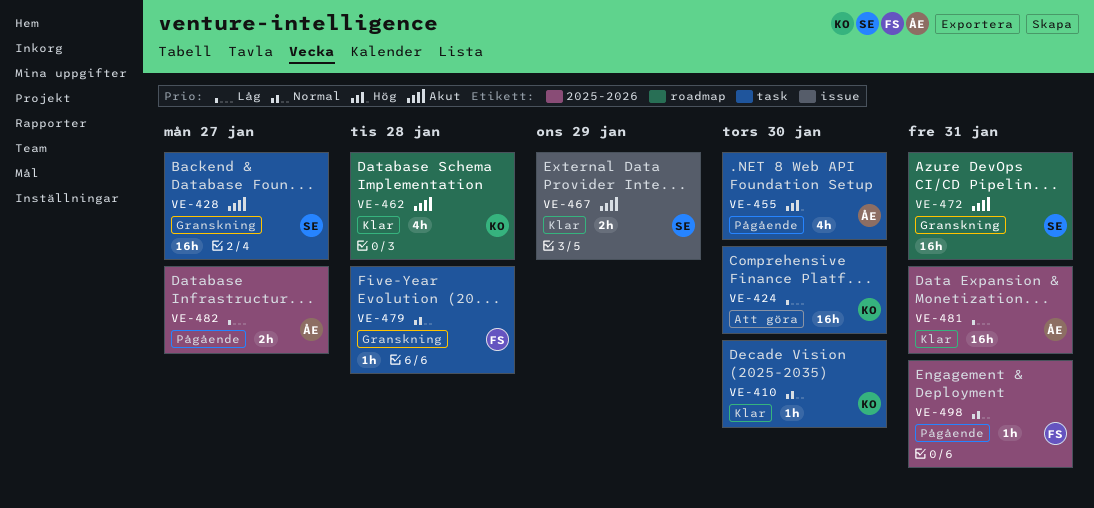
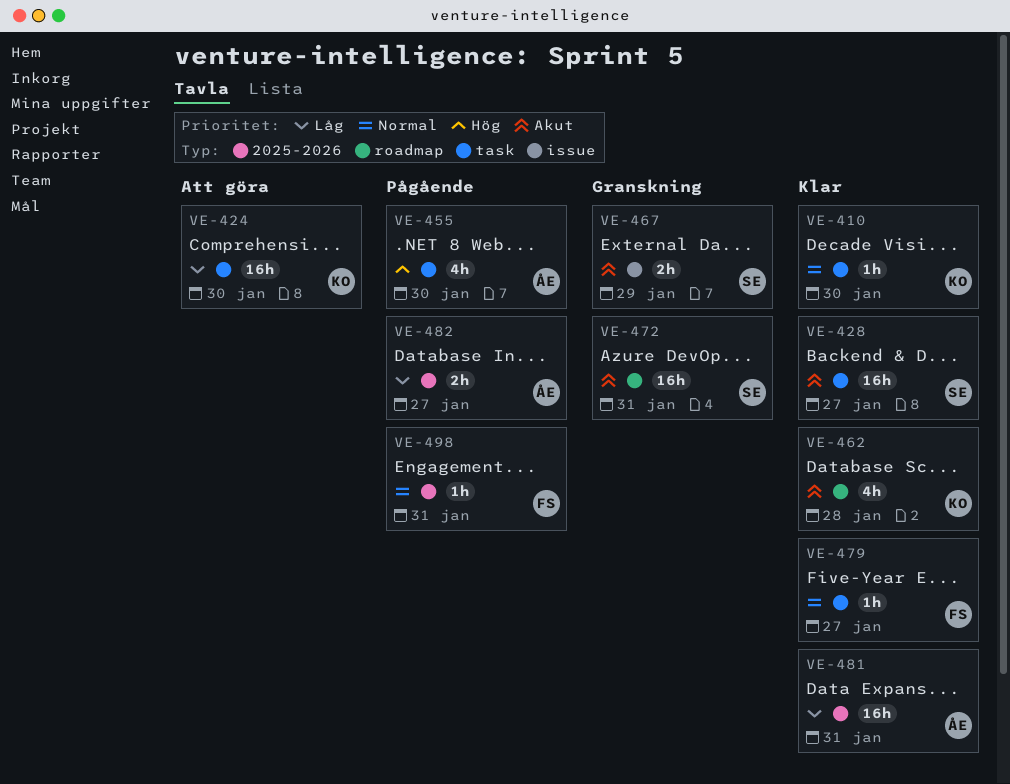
VE-428, status: Granskning -> Klar
VE-467, status: Klar -> Granskning
VE-479, status: Granskning -> Klar
VE-479, due: Jan 28 -> Jan 27

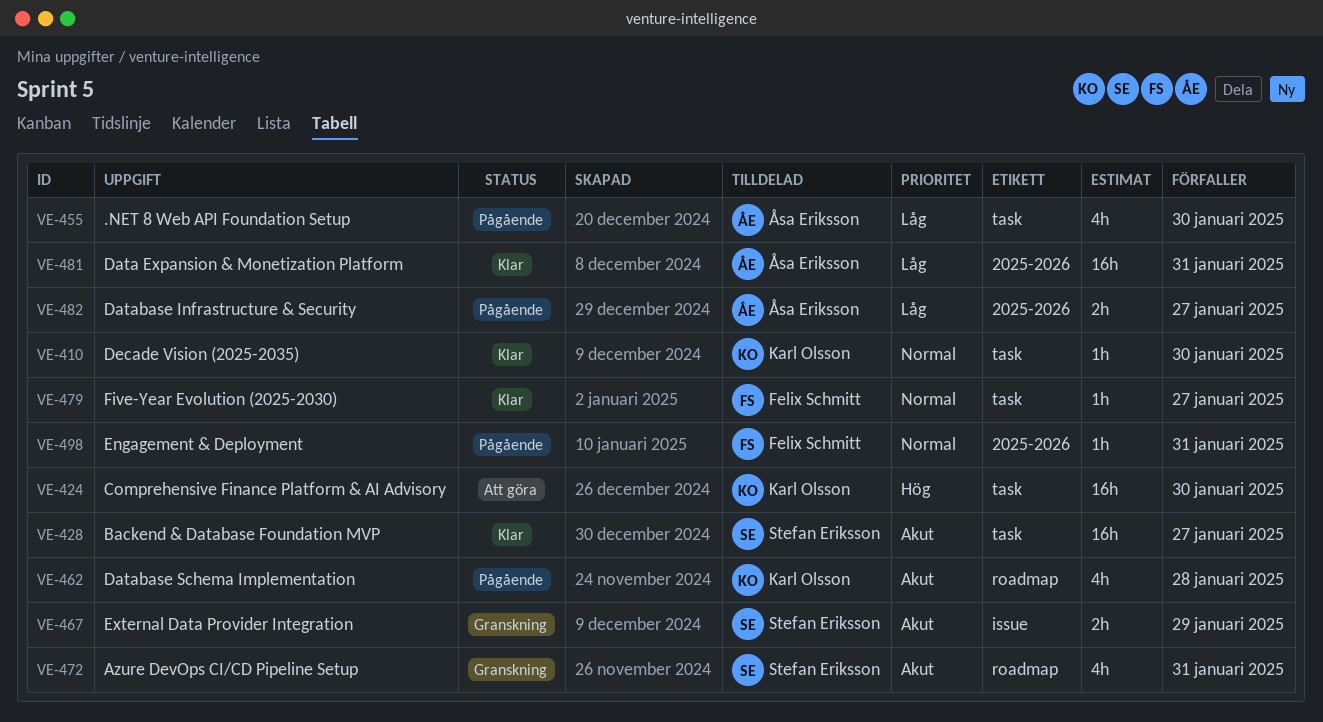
VE-424, priority: Låg -> Hög
VE-455, priority: Hög -> Låg
VE-462, status: Klar -> Pågående
VE-472, estimate: 16h -> 4h

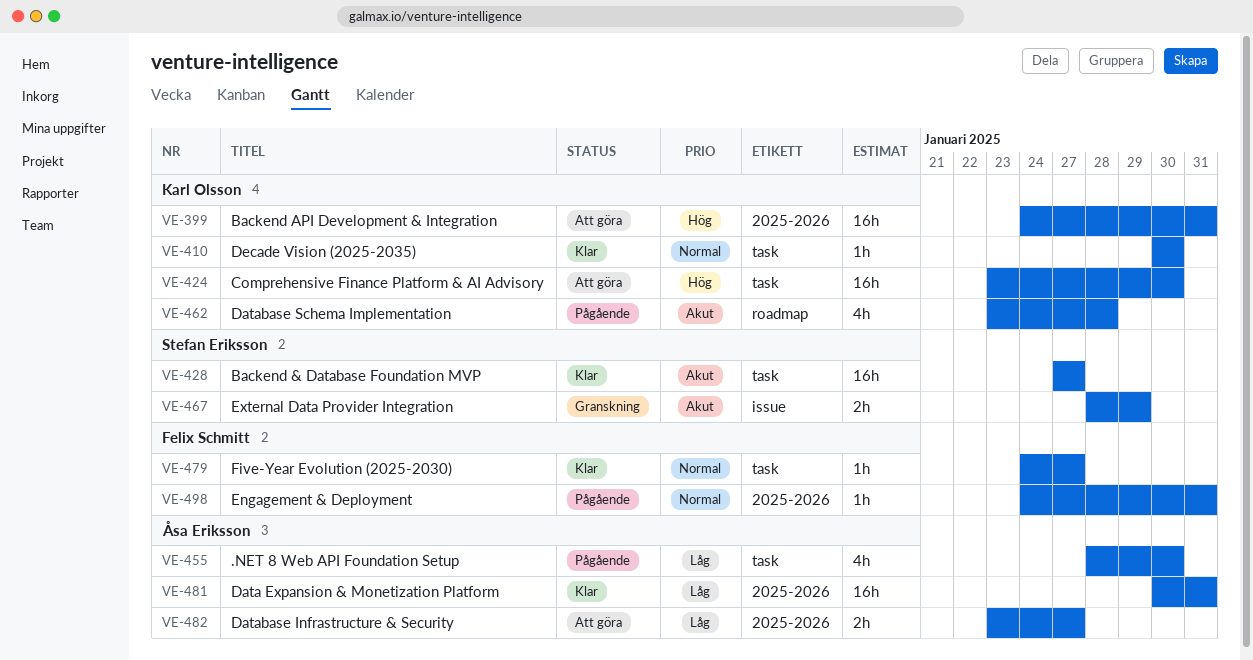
VE-399: none -> present
VE-472: present -> none
VE-482, status: Pågående -> Att göra

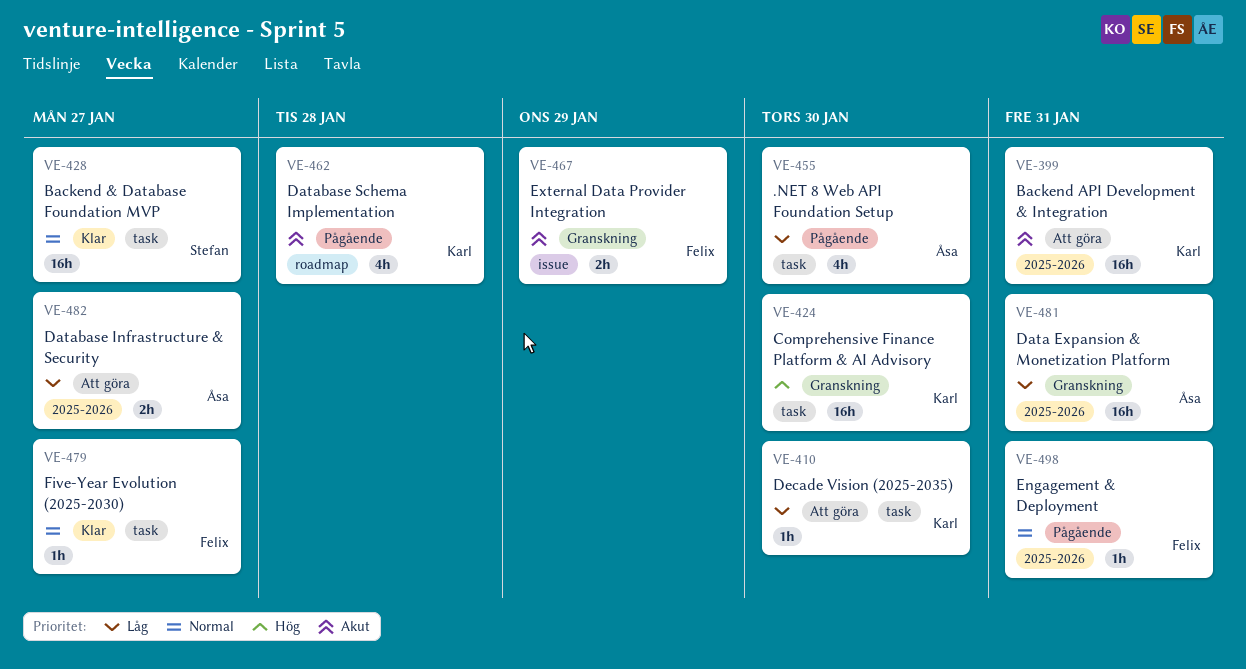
VE-399, priority: Hög -> Akut
VE-410, status: Klar -> Att göra
VE-410, priority: Normal -> Låg
VE-424, status: Att göra -> Granskning
VE-428, priority: Akut -> Normal
VE-467, owner: Stefan Eriksson -> Felix Schmitt
VE-481, status: Klar -> Granskning

